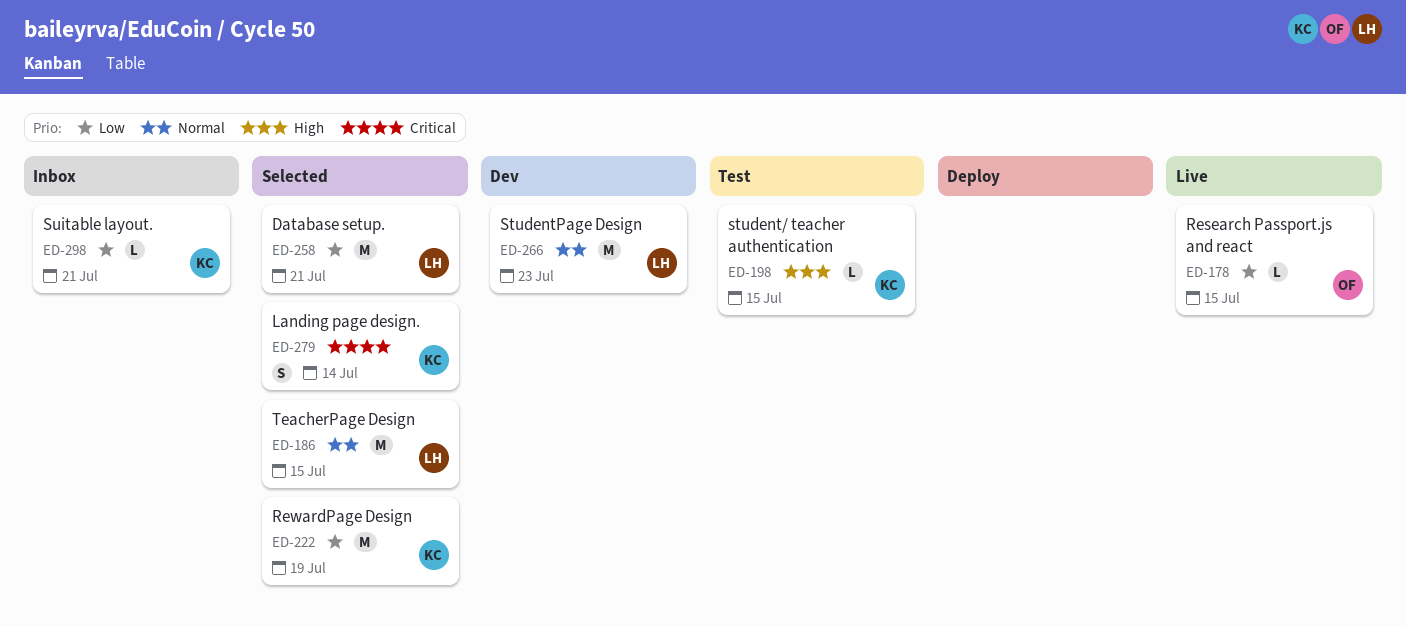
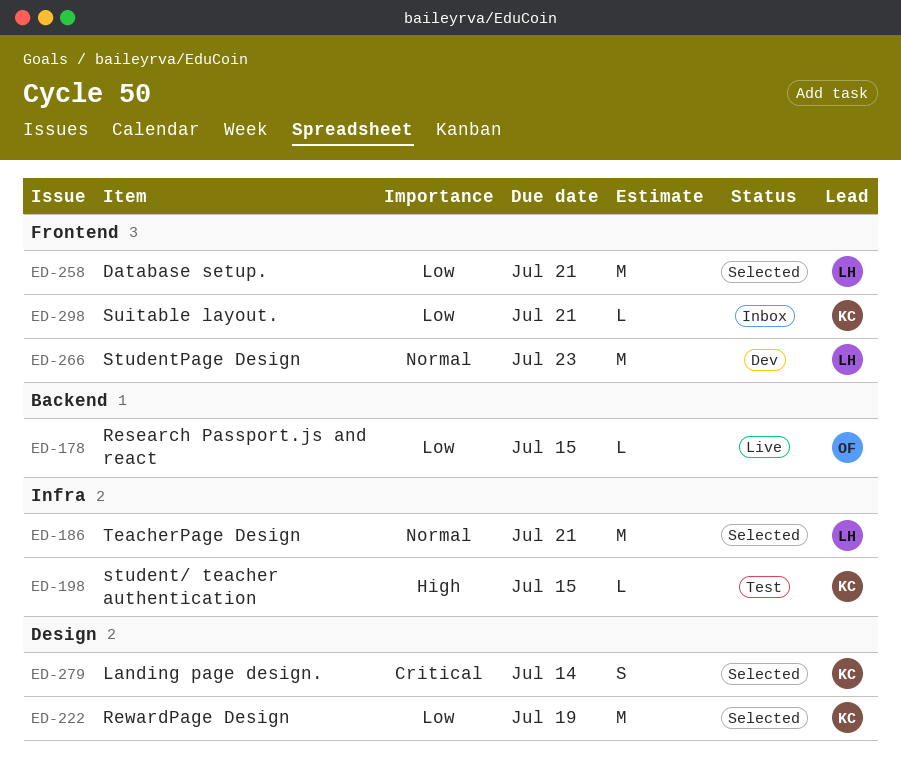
ED-186, due: Jul 15 -> Jul 21

